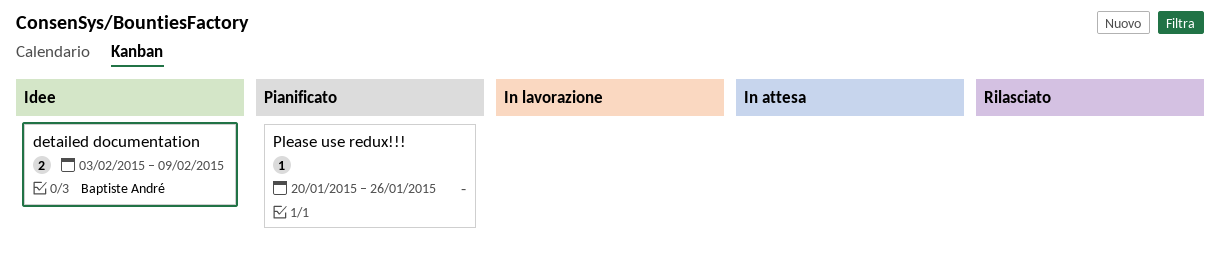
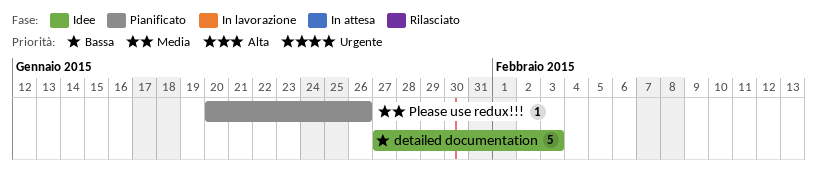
detailed documentation, estimate: 2 -> 5
detailed documentation, start: Feb 3 -> Jan 27
detailed documentation, due: Feb 9 -> Feb 3

